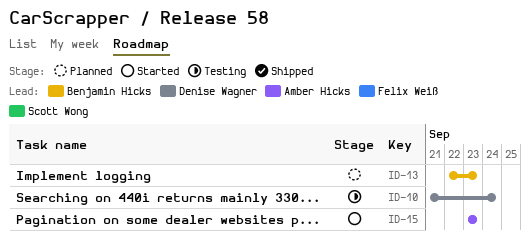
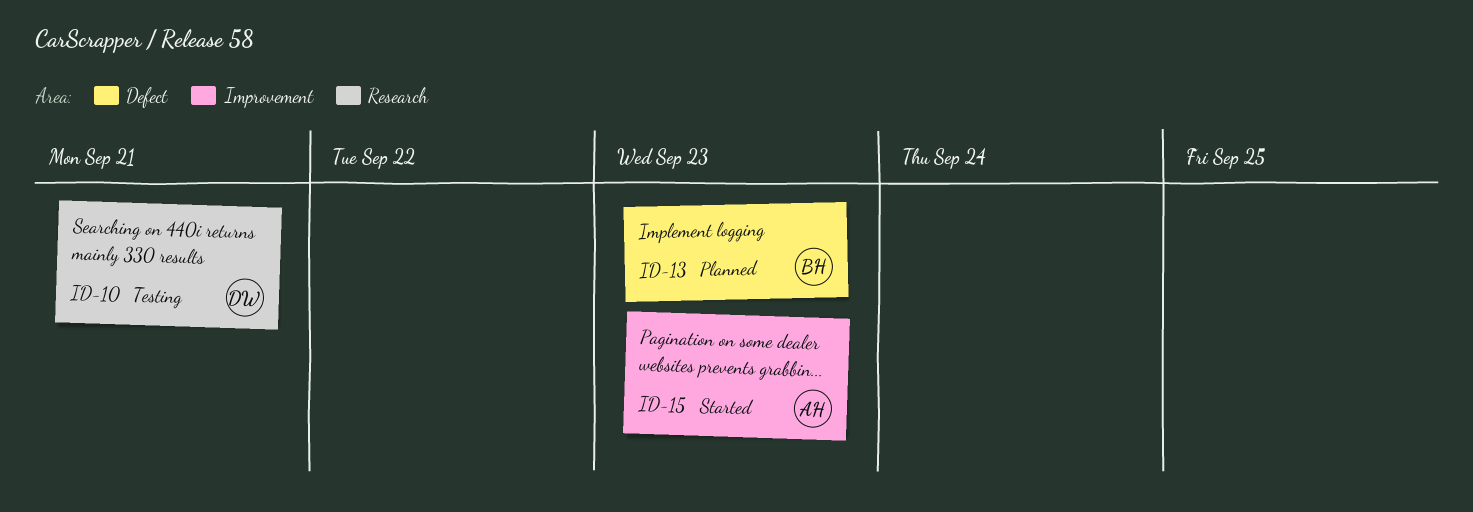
ID-10, due: Sep 24 -> Sep 21

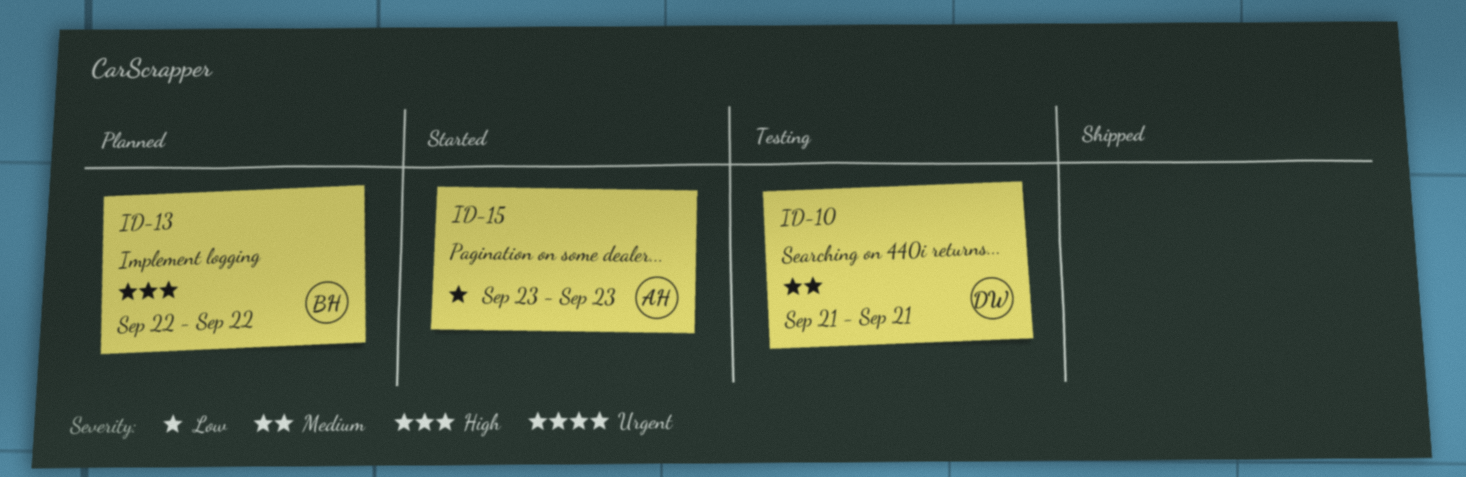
ID-13, due: Sep 23 -> Sep 22

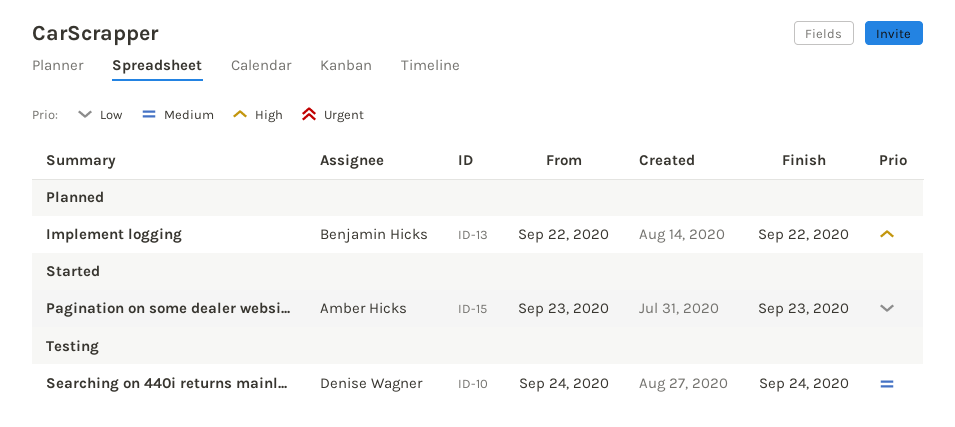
ID-10, start: Sep 21 -> Sep 24
ID-10, due: Sep 21 -> Sep 24

